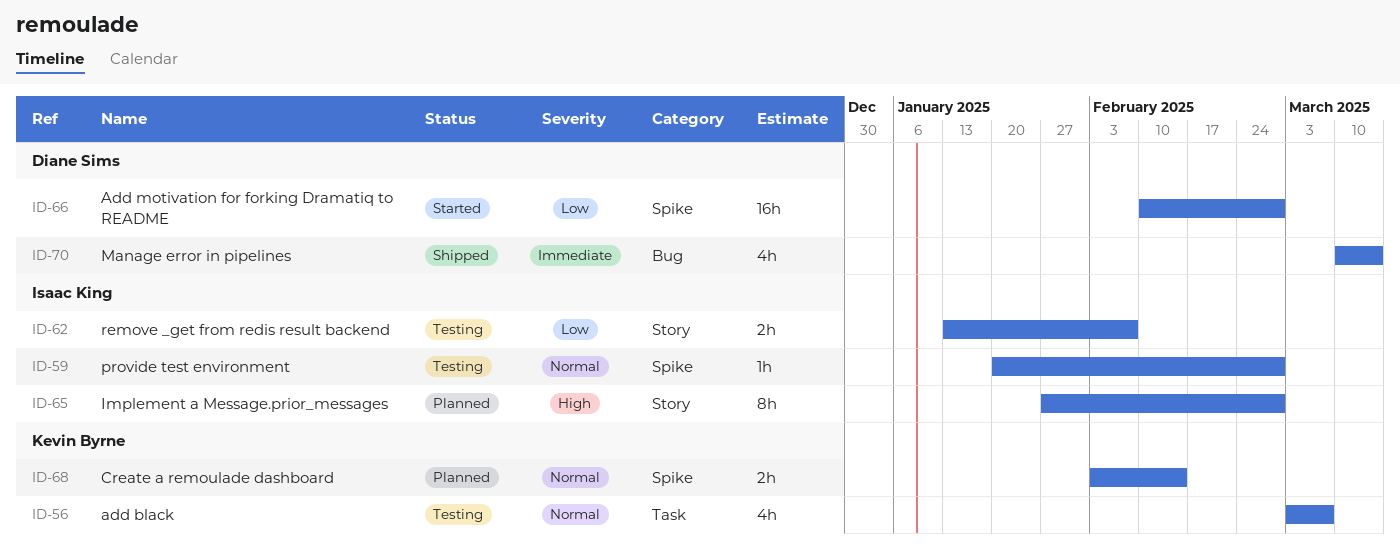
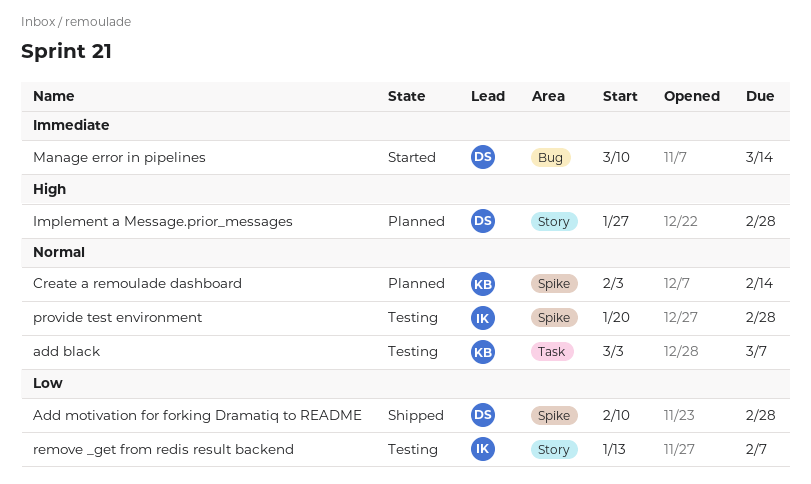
Add motivation for forking Dramatiq to README, status: Started -> Shipped
Implement a Message.prior_messages, owner: Isaac King -> Diane Sims
Manage error in pipelines, status: Shipped -> Started

